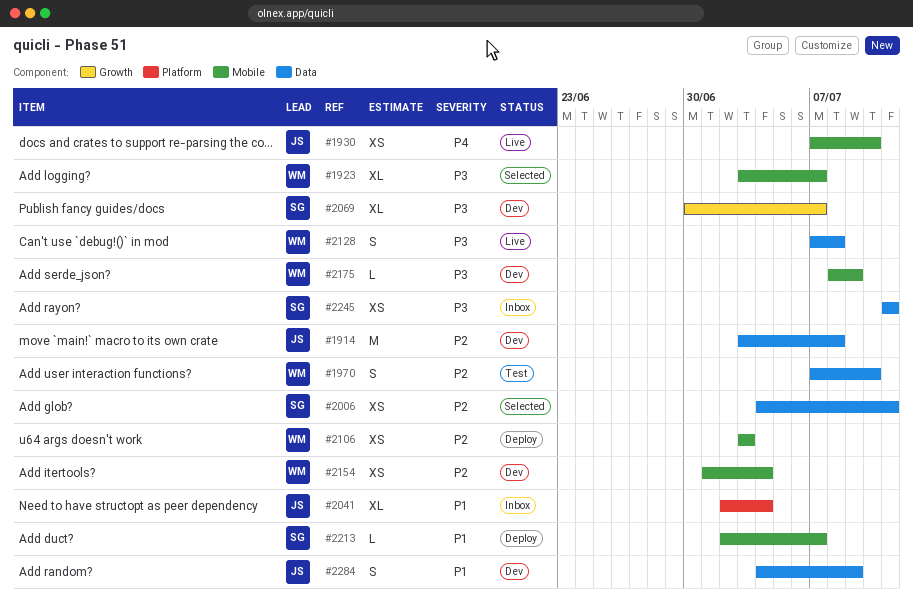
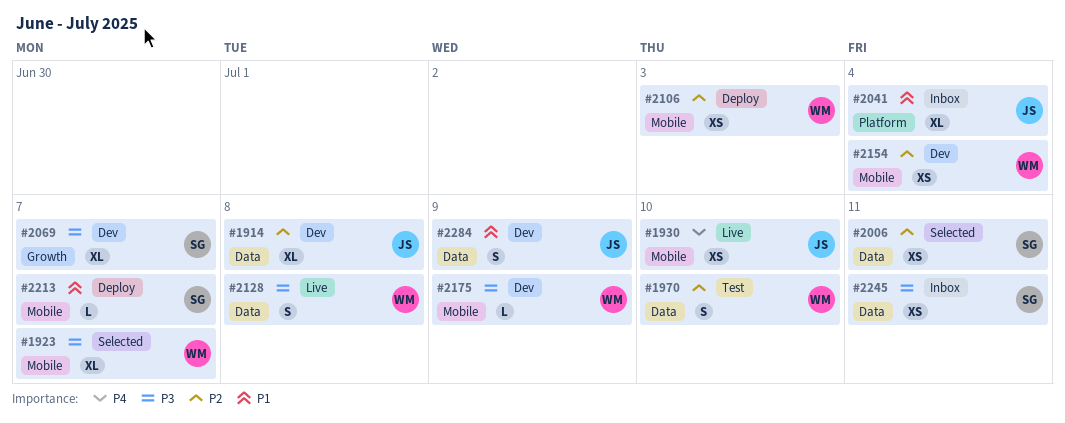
#1914, estimate: M -> XL

